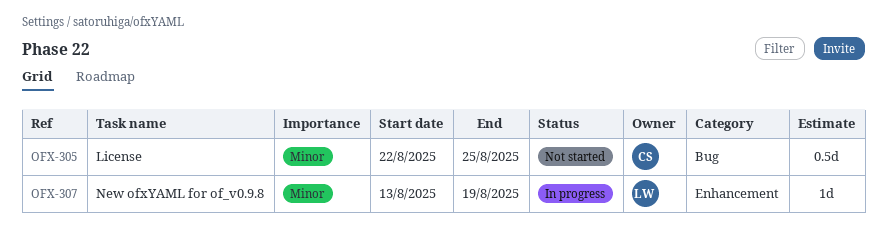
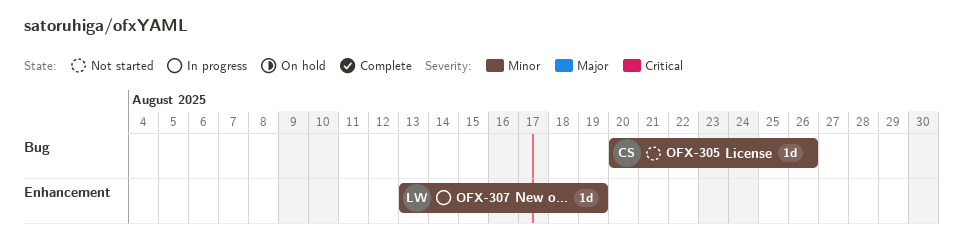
OFX-305, estimate: 0.5d -> 1d
OFX-305, start: Aug 22 -> Aug 20
OFX-305, due: Aug 25 -> Aug 26

